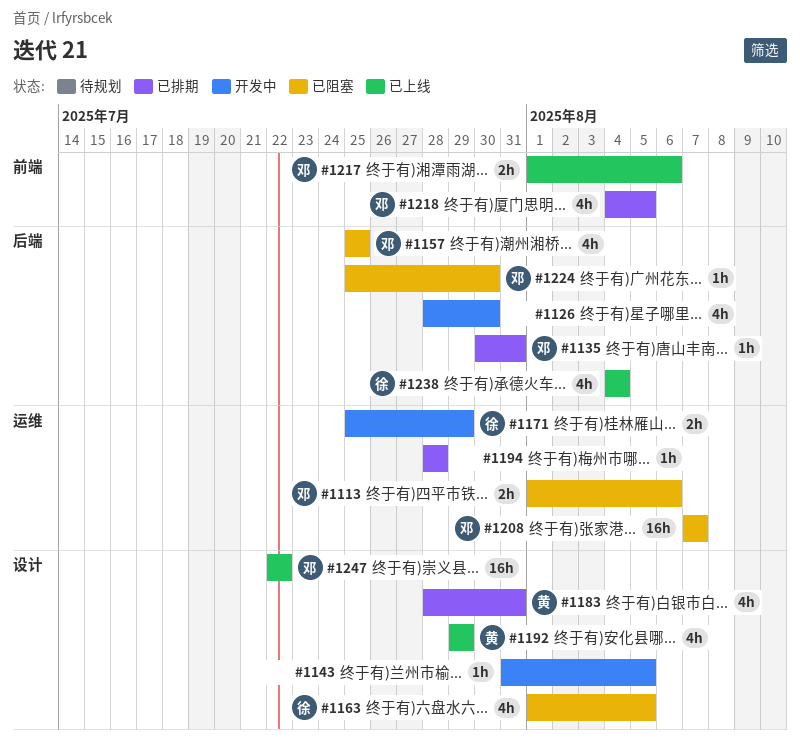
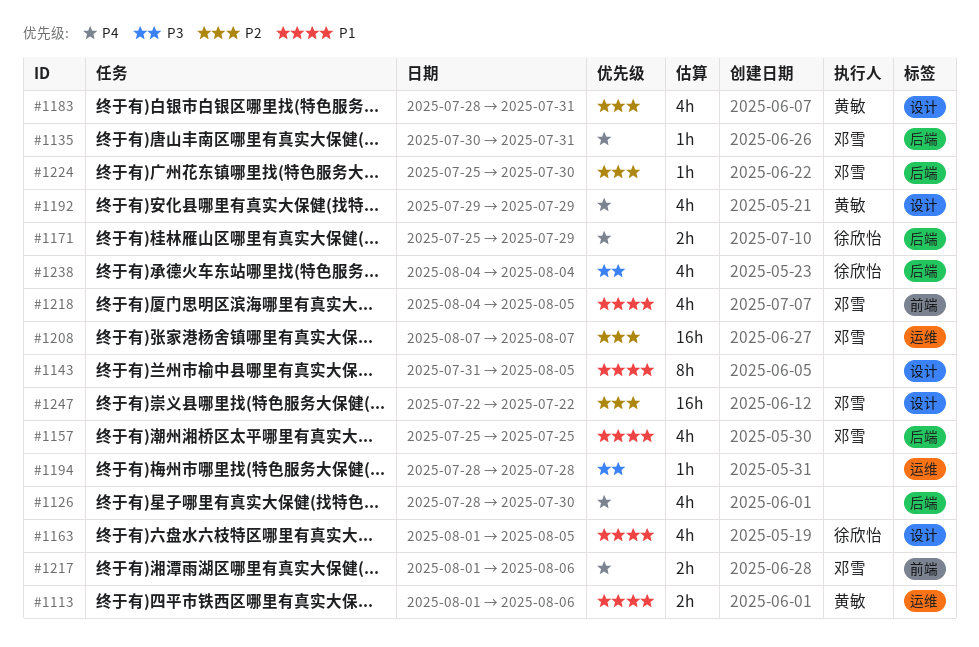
#1113, owner: 邓雪 -> 黄敏
#1143, estimate: 1h -> 8h
#1171, label: 运维 -> 后端

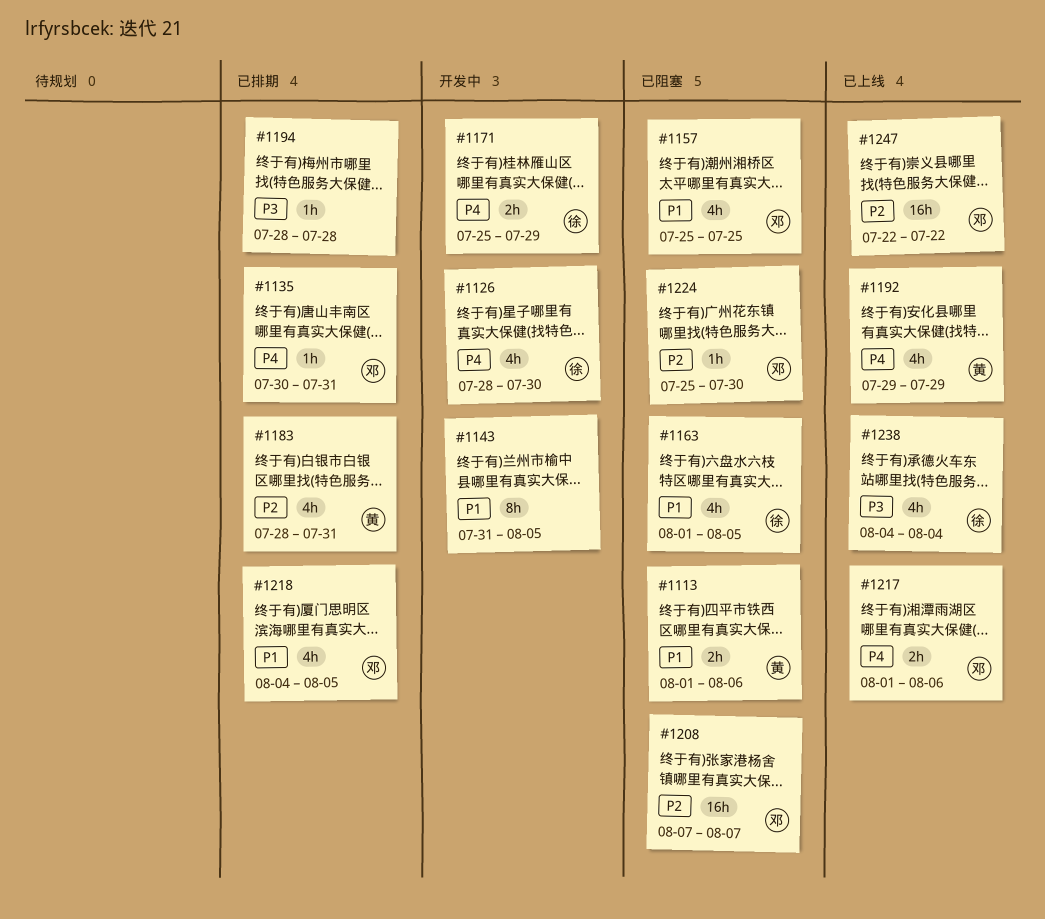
#1126, owner: none -> 徐欣怡

